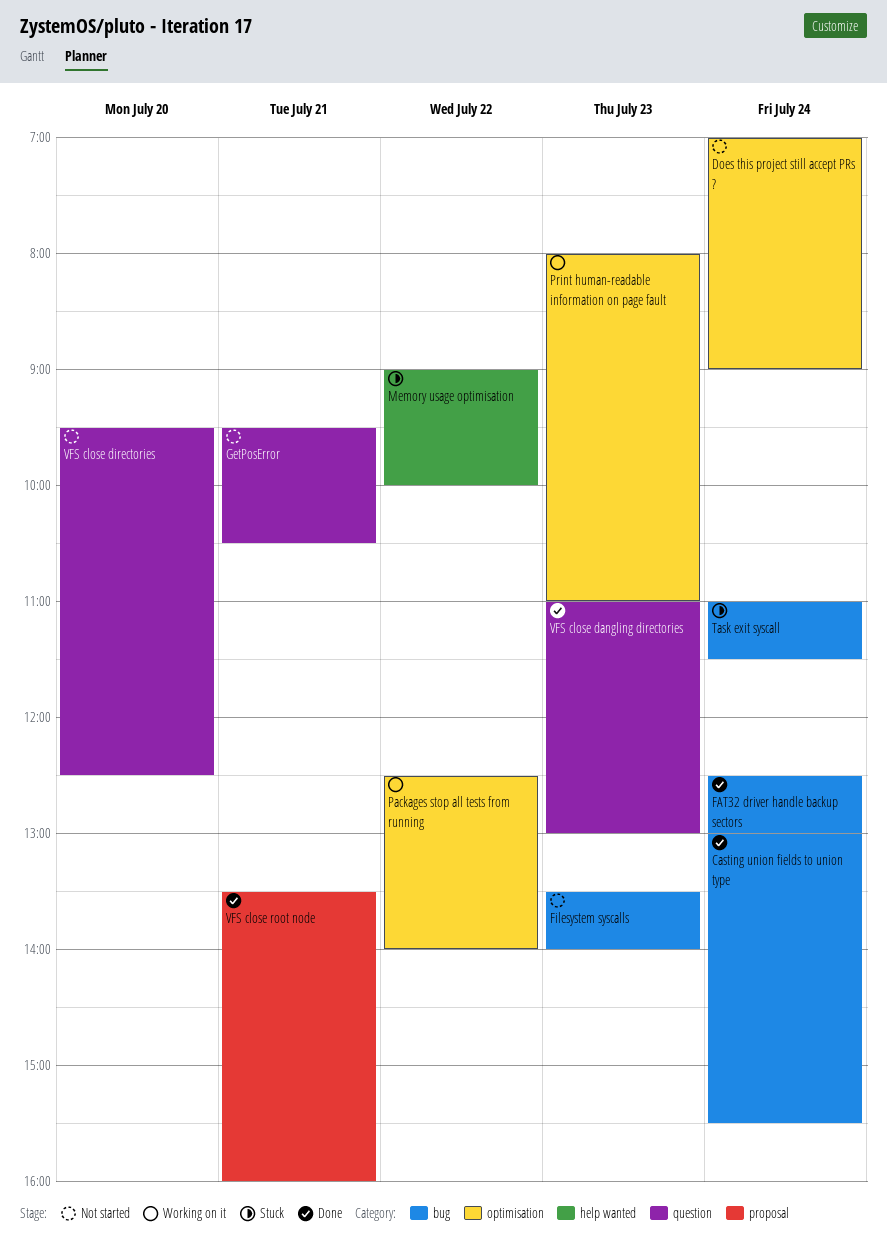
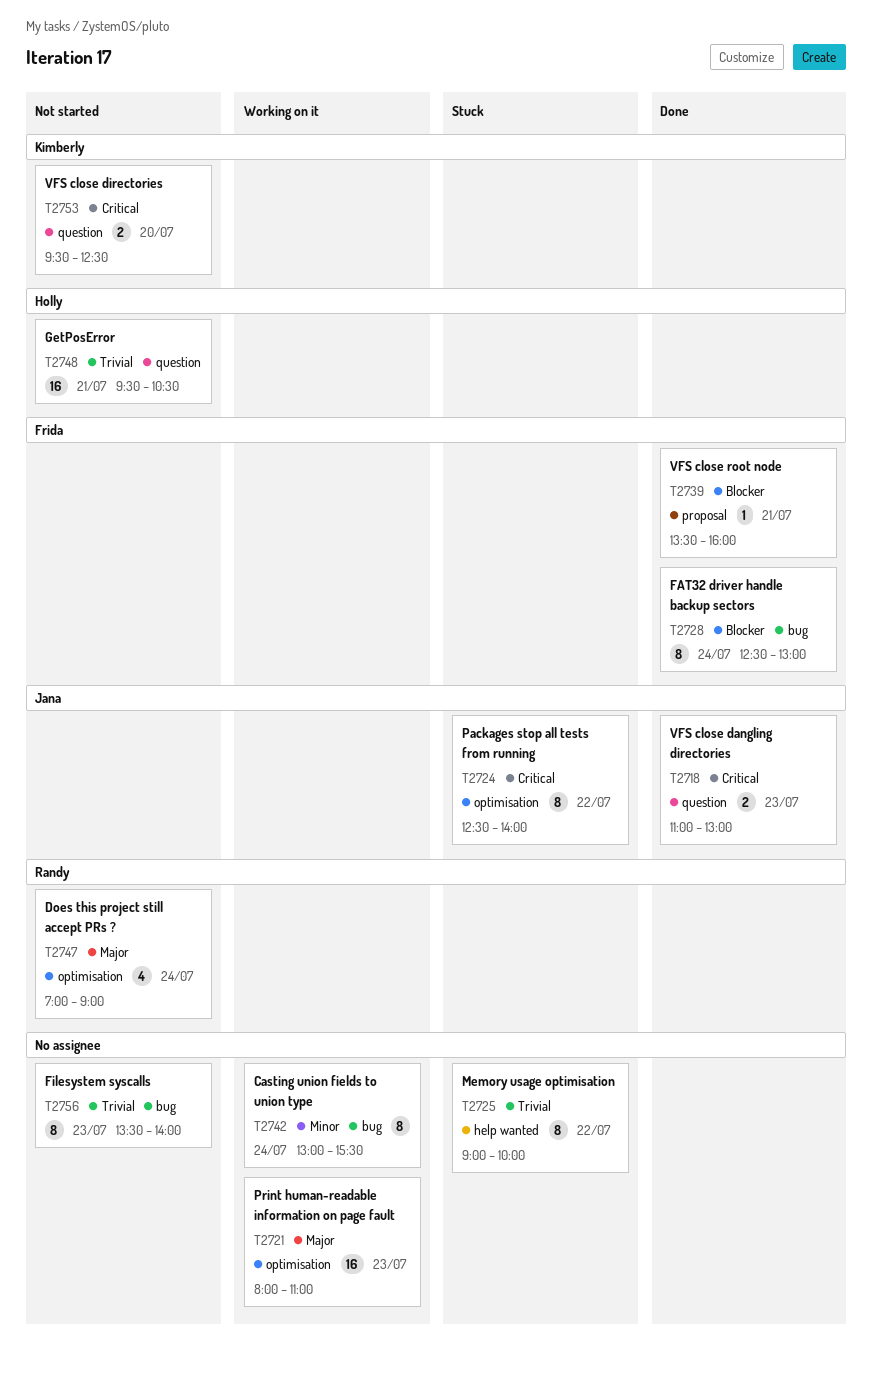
Casting union fields to union type, status: Done -> Working on it
Packages stop all tests from running, status: Working on it -> Stuck
Task exit syscall: present -> none

